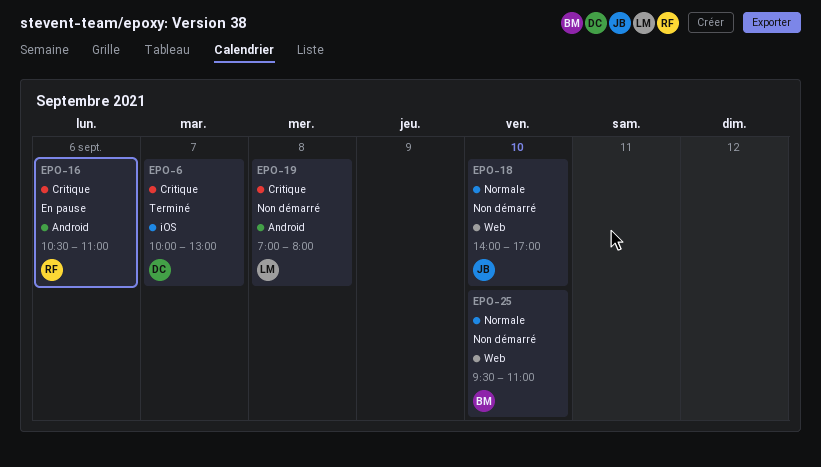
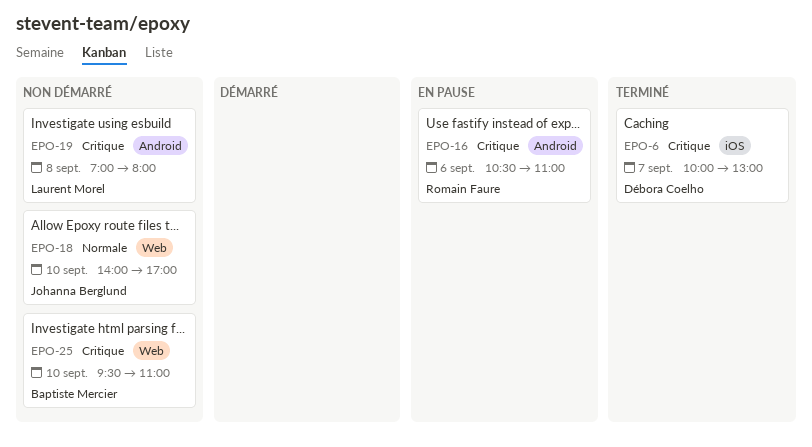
EPO-25, priority: Normale -> Critique

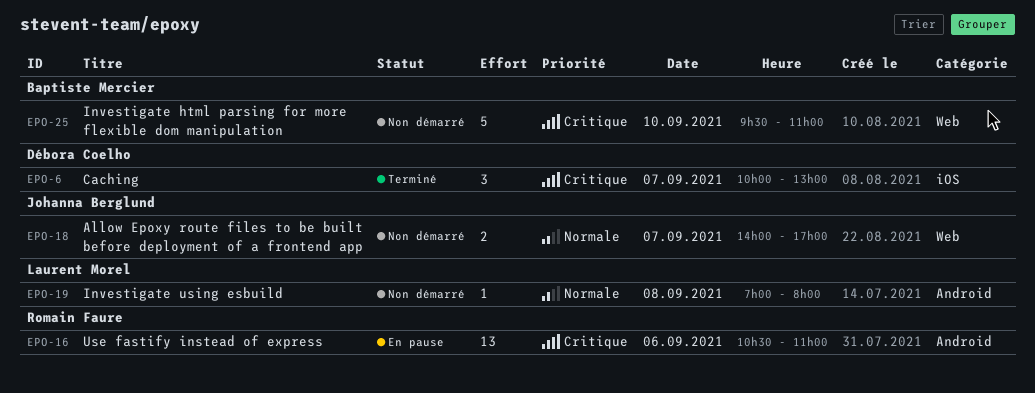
EPO-18, day: Sep 10 -> Sep 7
EPO-19, priority: Critique -> Normale

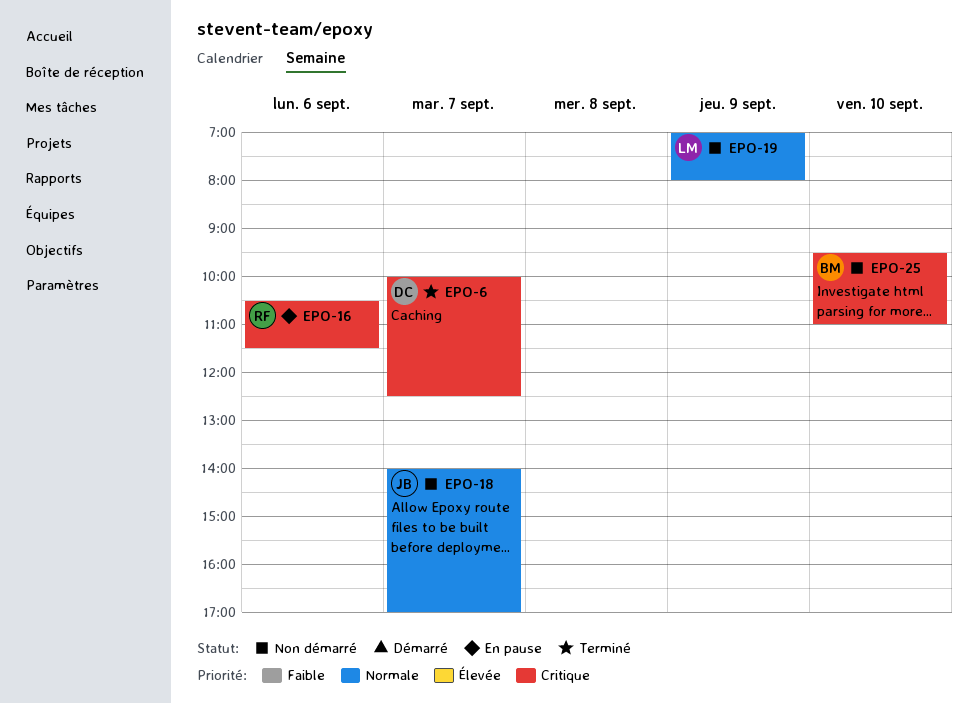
EPO-6, ends: 13:00 -> 12:30
EPO-16, ends: 11:00 -> 11:30
EPO-19, day: Sep 8 -> Sep 9

